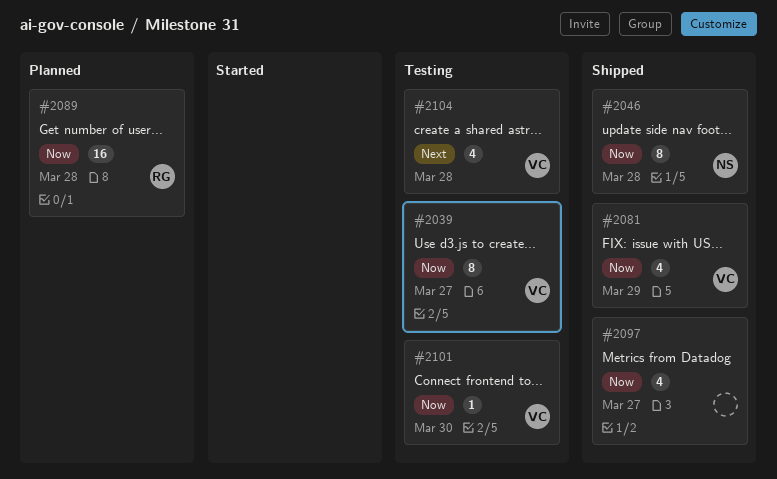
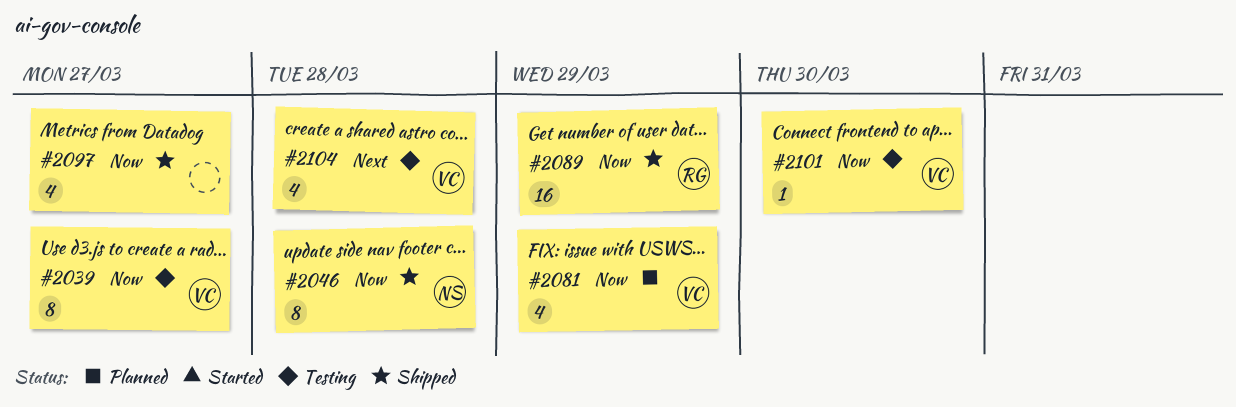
#2081, status: Shipped -> Planned
#2089, status: Planned -> Shipped
#2089, due: Mar 28 -> Mar 29

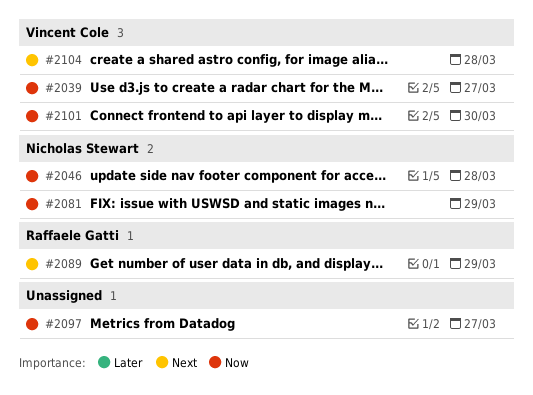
#2081, owner: Vincent Cole -> Nicholas Stewart
#2089, priority: Now -> Next

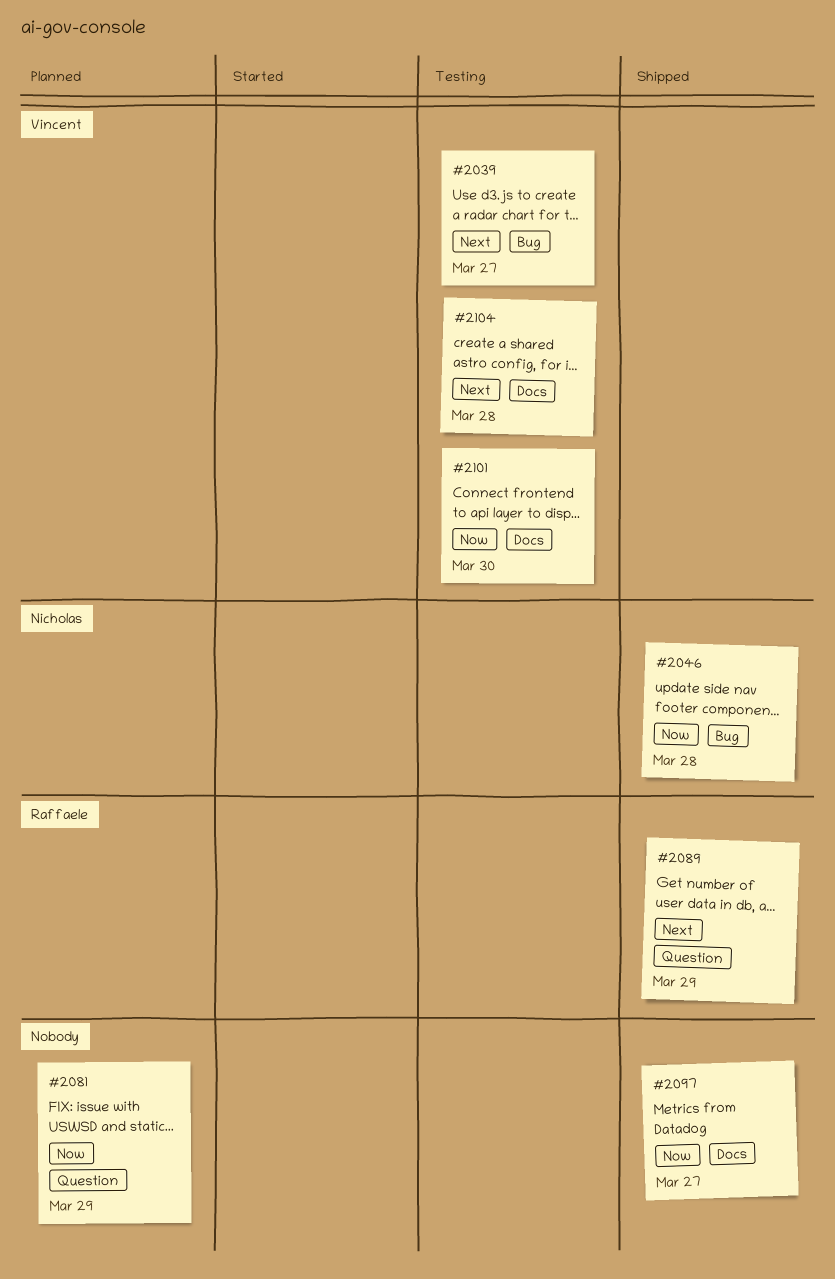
#2039, priority: Now -> Next
#2081, owner: Nicholas Stewart -> none

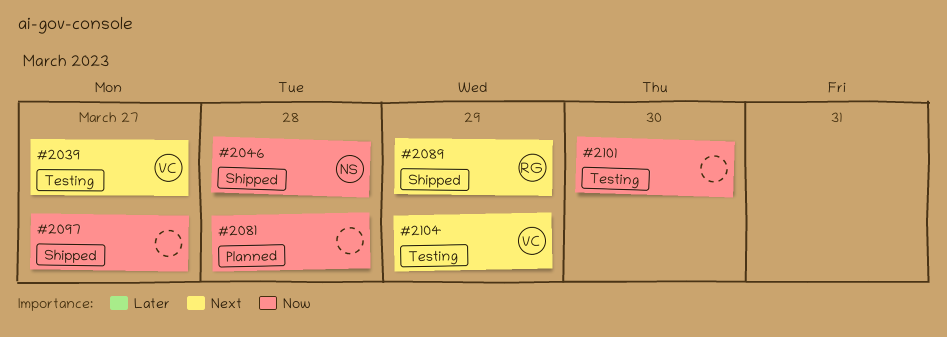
#2081, due: Mar 29 -> Mar 28
#2101, owner: Vincent -> none
#2104, due: Mar 28 -> Mar 29

